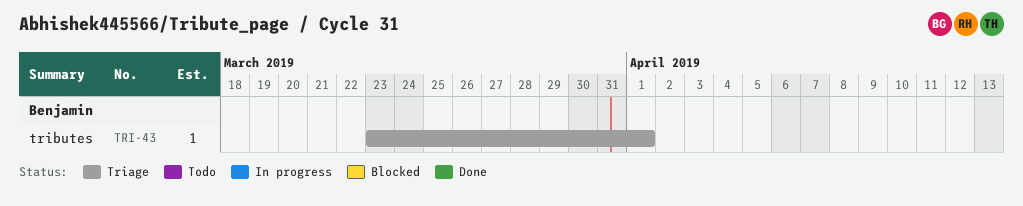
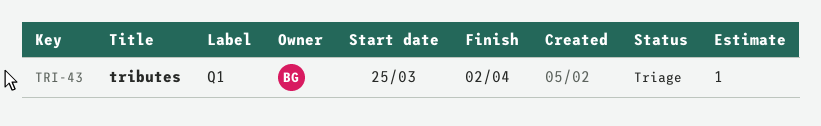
TRI-43, start: Mar 23 -> Mar 25
TRI-43, due: Apr 1 -> Apr 2

